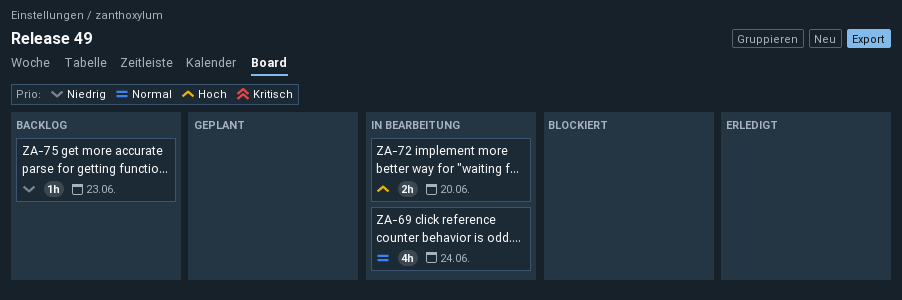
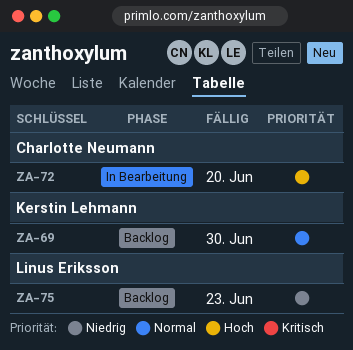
ZA-69, status: In Bearbeitung -> Backlog
ZA-69, due: Jun 24 -> Jun 30

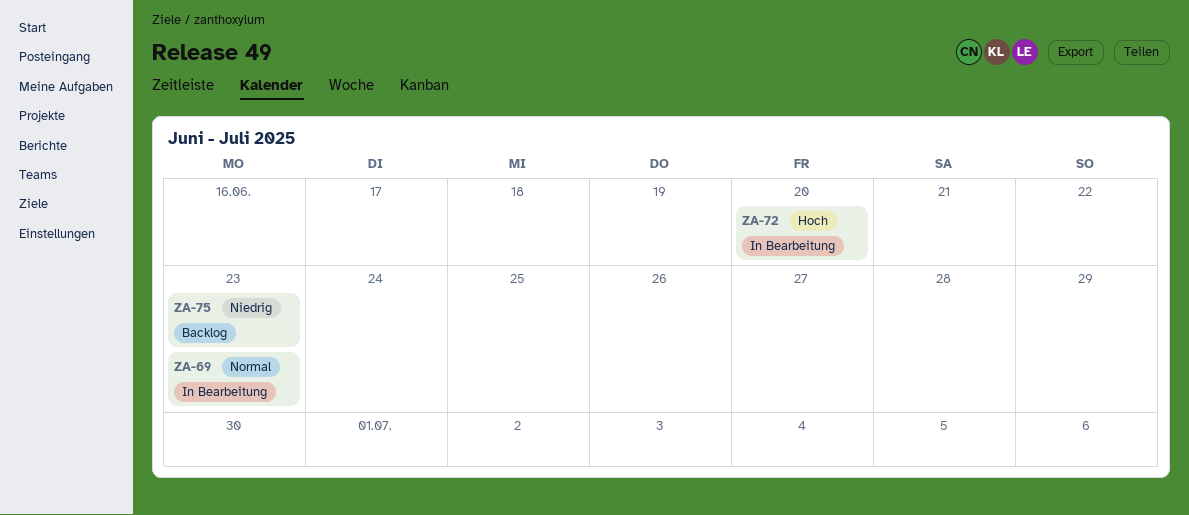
ZA-69, status: Backlog -> In Bearbeitung
ZA-69, due: Jun 30 -> Jun 23

